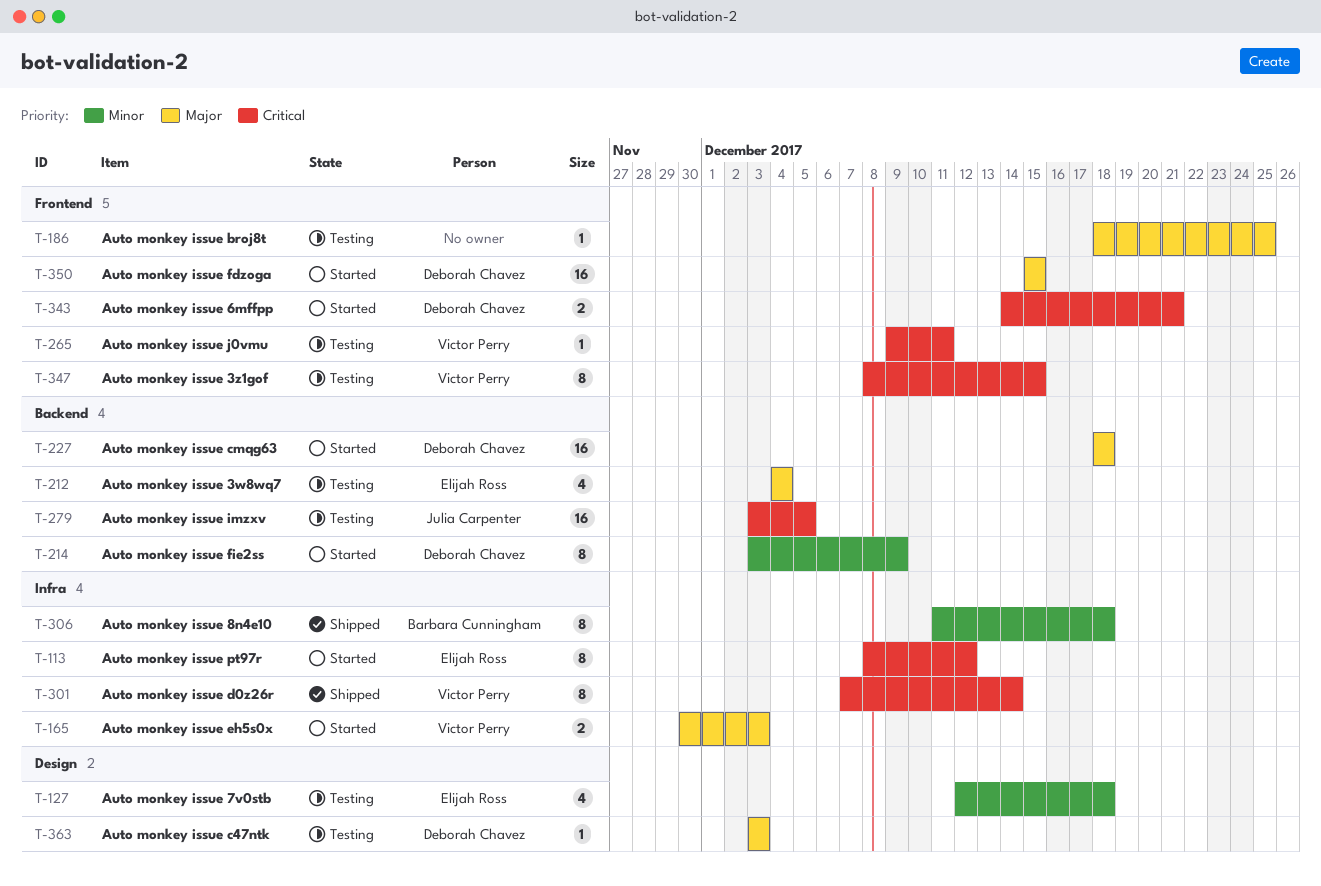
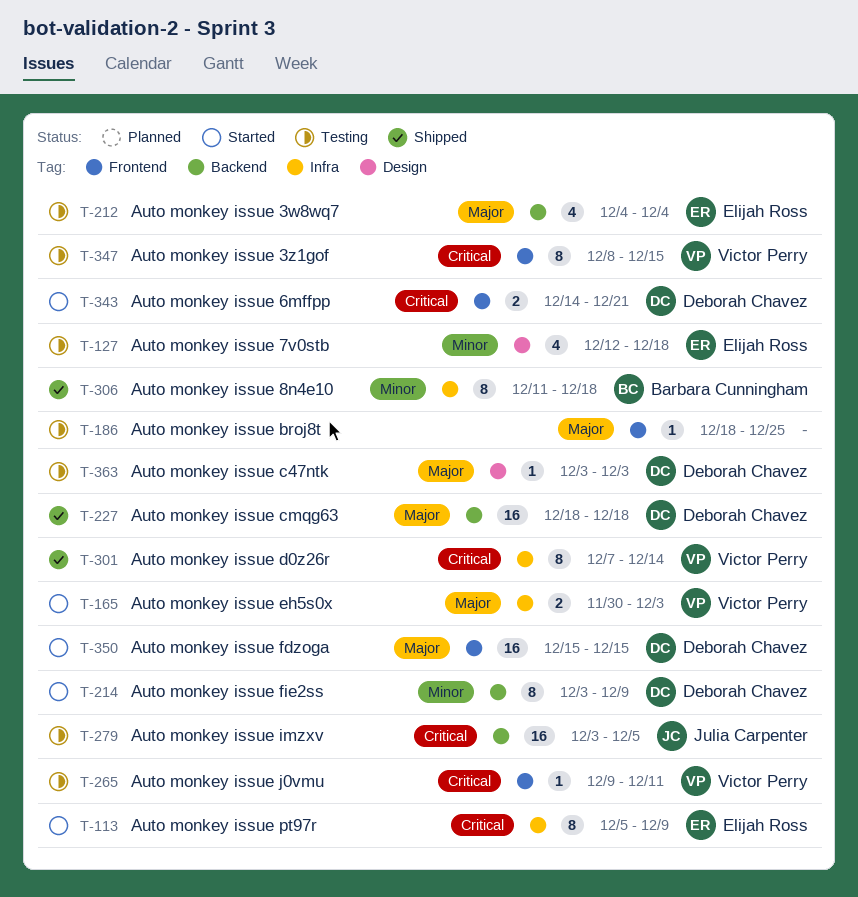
T-113, start: Dec 8 -> Dec 5
T-113, due: Dec 12 -> Dec 9
T-227, status: Started -> Shipped

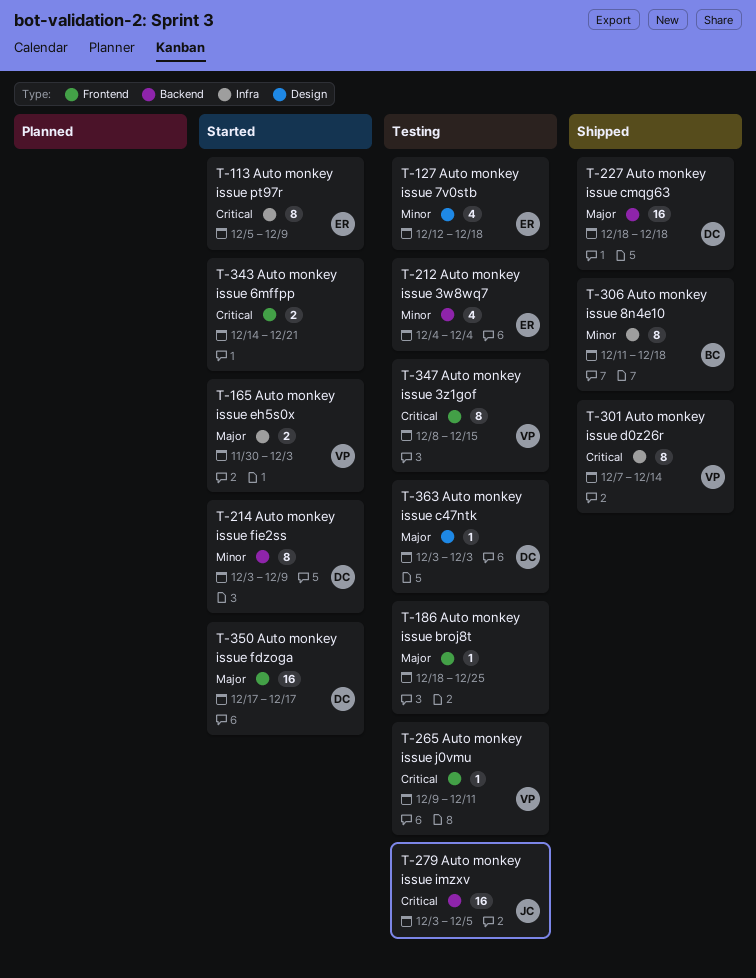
T-212, priority: Major -> Minor
T-343, owner: Deborah Chavez -> none
T-350, start: Dec 15 -> Dec 17
T-350, due: Dec 15 -> Dec 17

